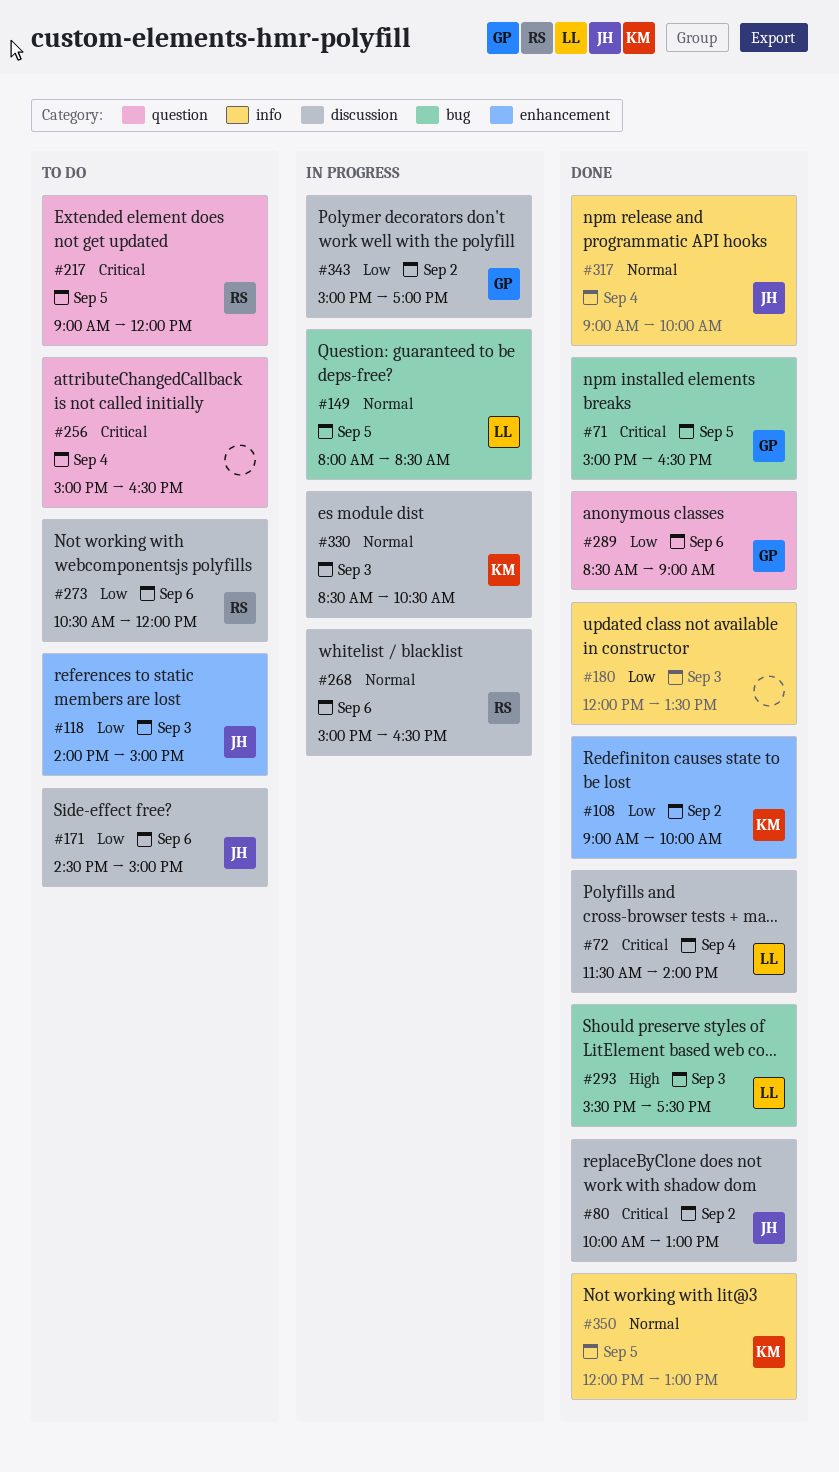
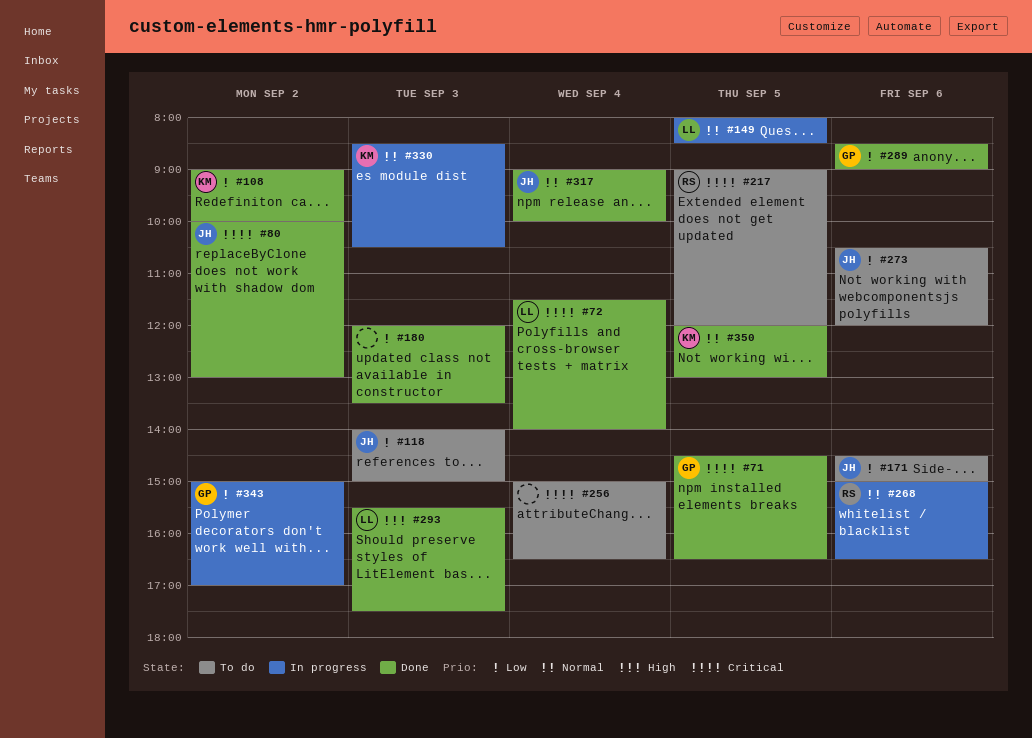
#71, begins: 15:00 -> 14:30
#273, owner: RS -> JH

